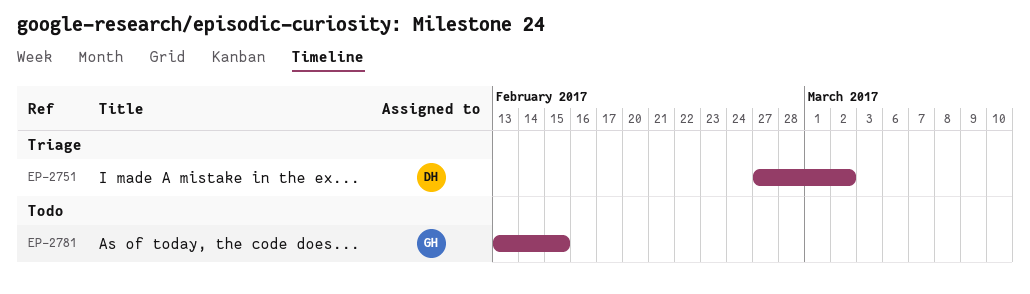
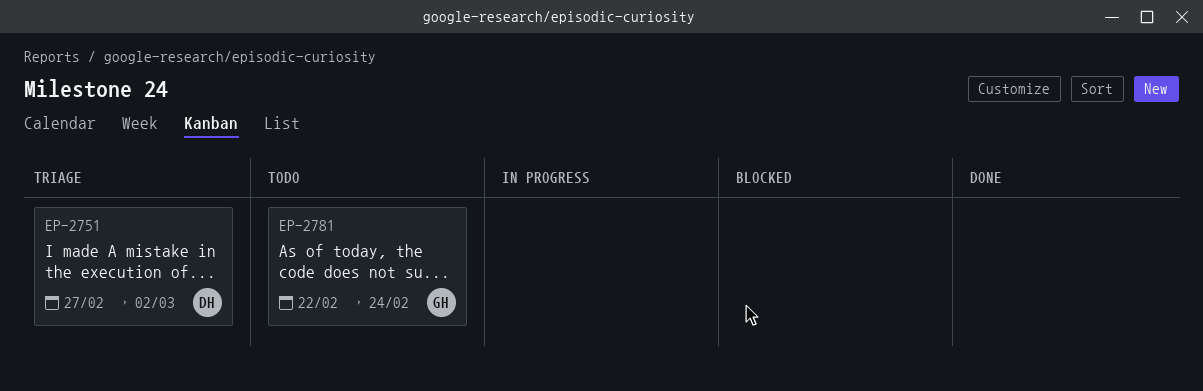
EP-2781, start: Feb 13 -> Feb 22
EP-2781, due: Feb 15 -> Feb 24

